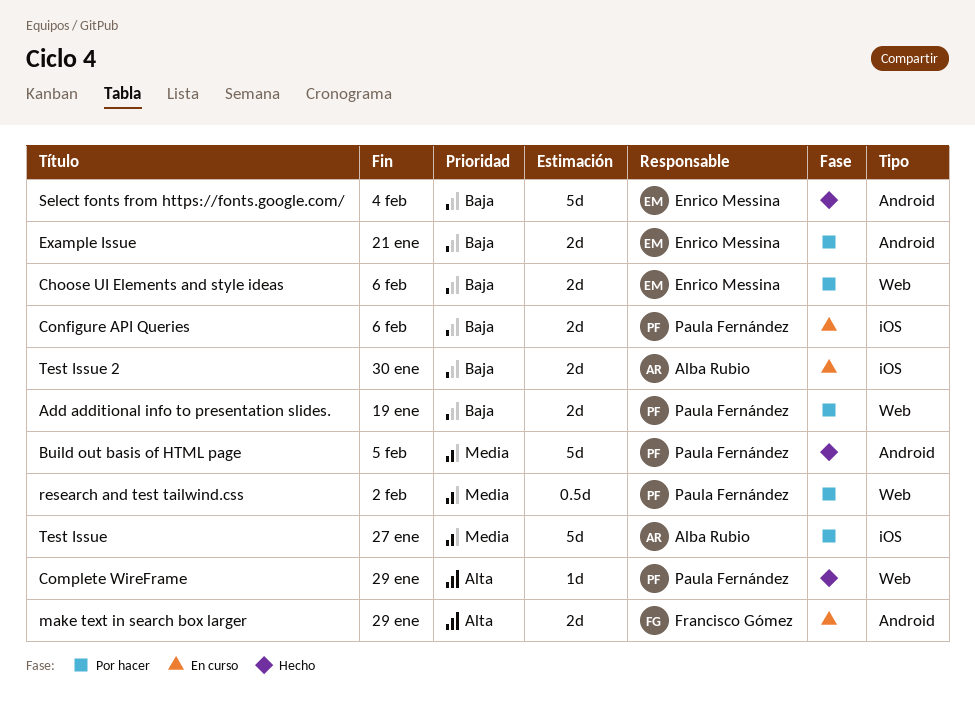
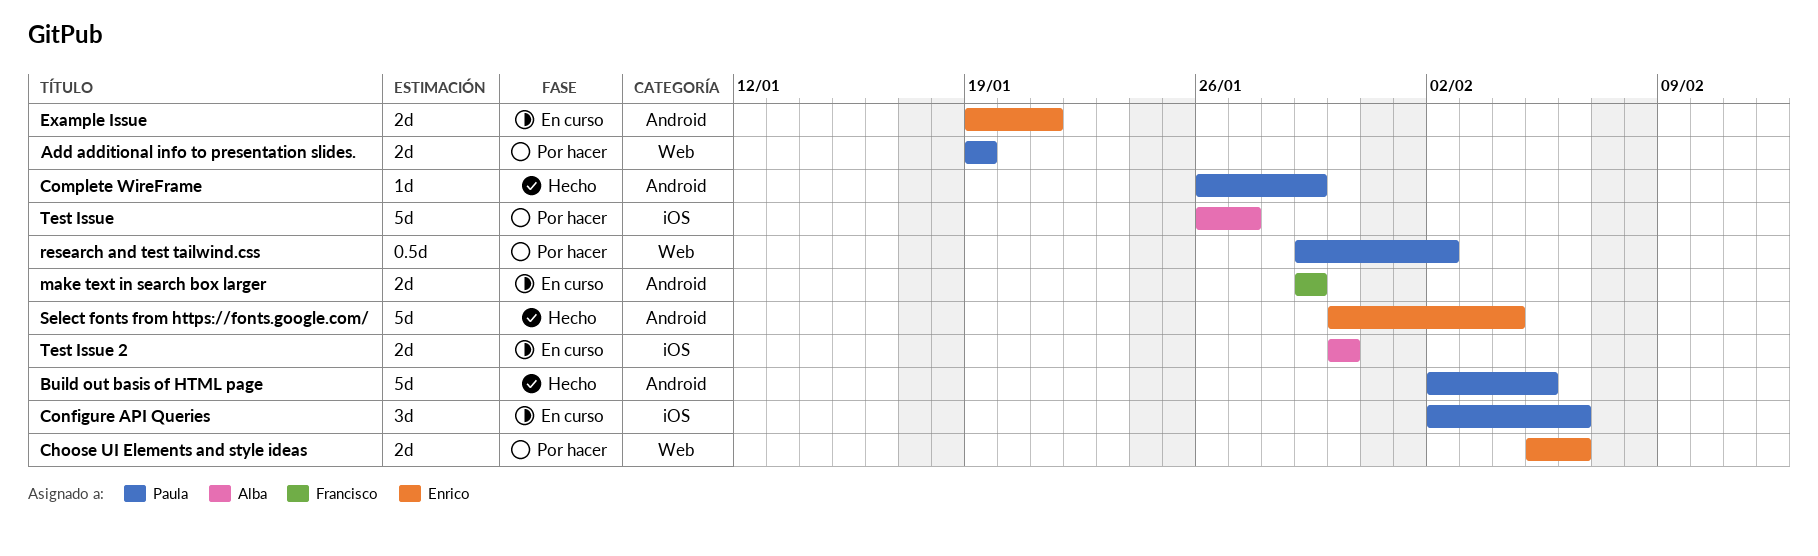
Complete WireFrame, label: Web -> Android
Configure API Queries, estimate: 2d -> 3d
Example Issue, status: Por hacer -> En curso

